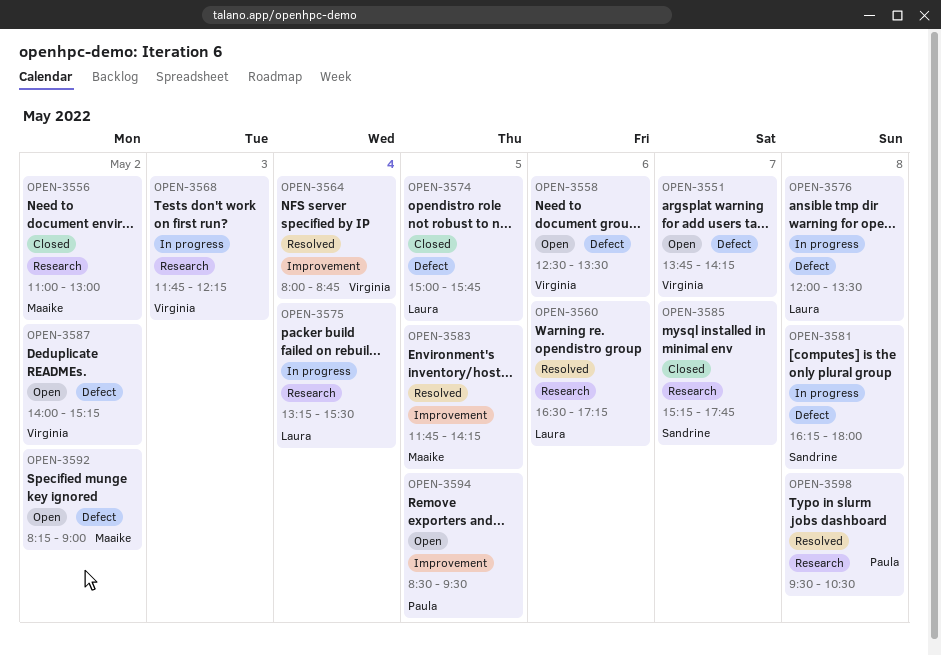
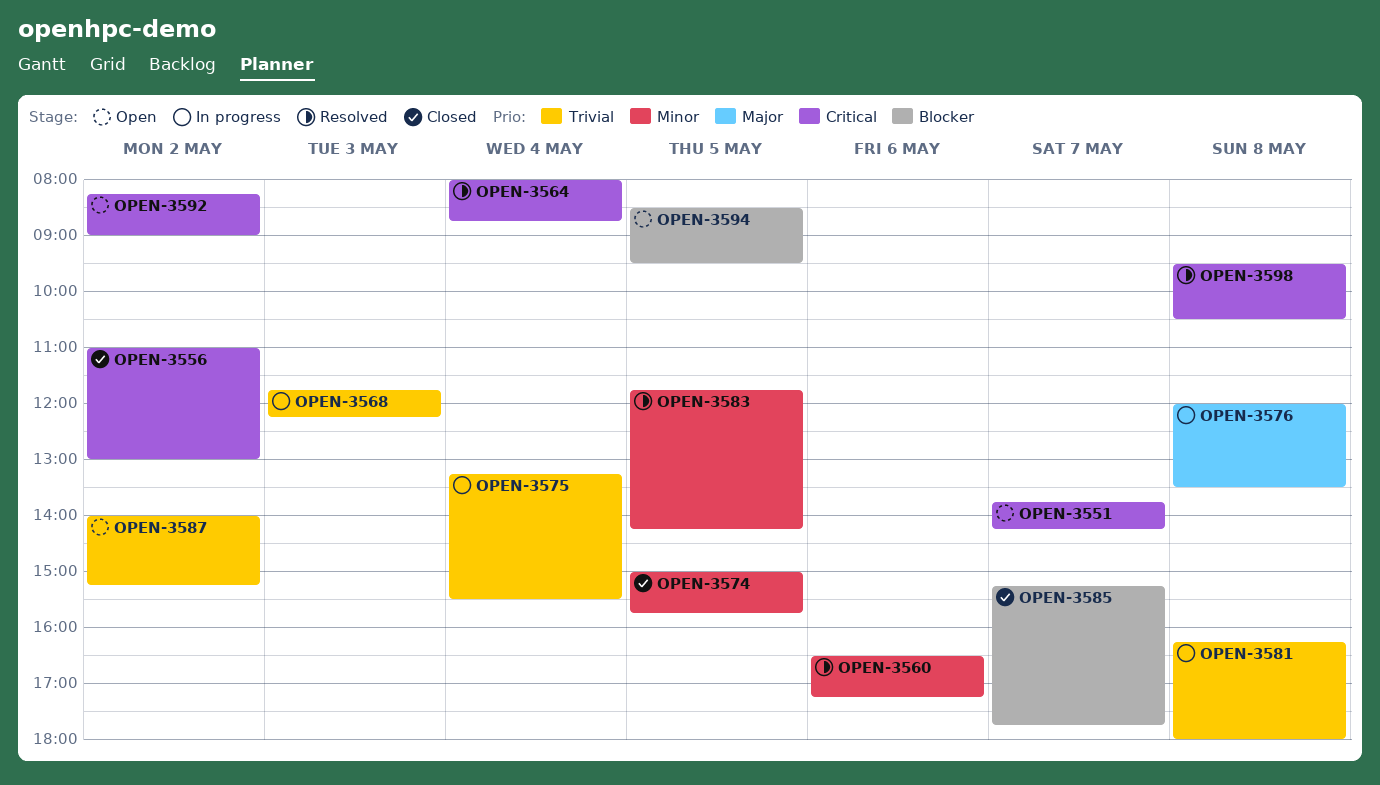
OPEN-3558: present -> none

